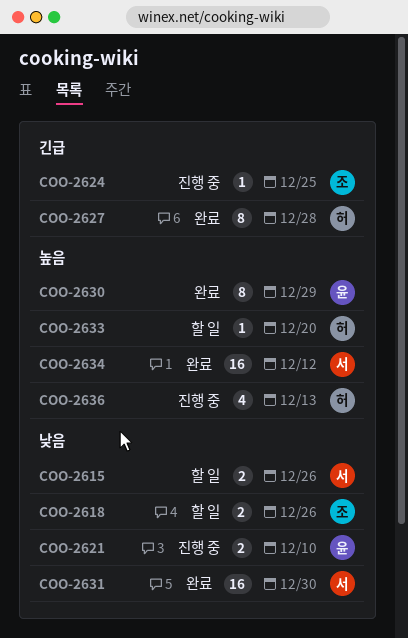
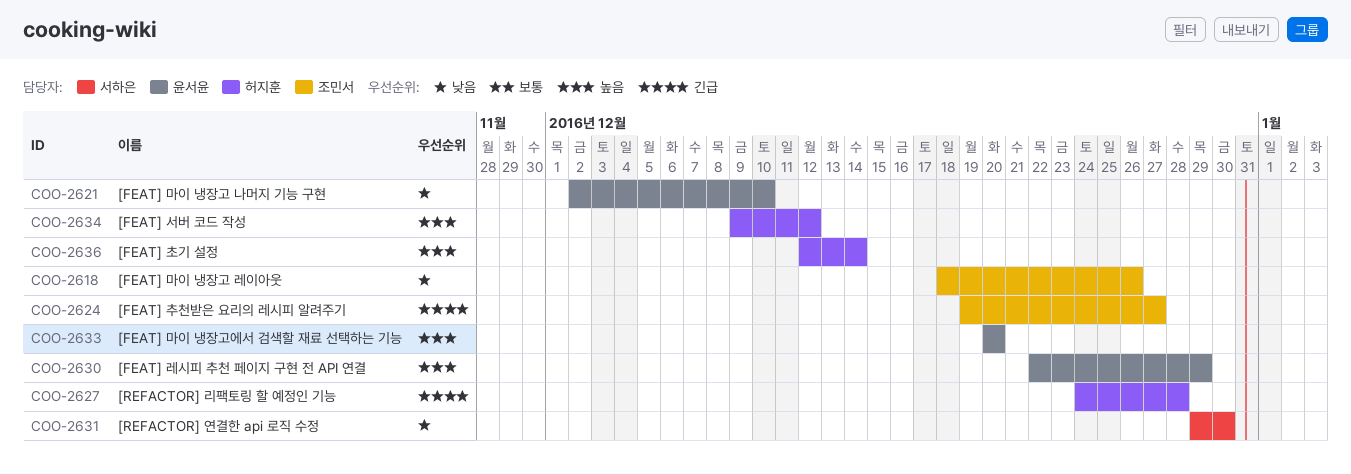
COO-2615: present -> none
COO-2624, due: Dec 25 -> Dec 27
COO-2633, owner: 허지훈 -> 윤서윤
COO-2634, owner: 서하은 -> 허지훈
COO-2636, due: Dec 13 -> Dec 14

